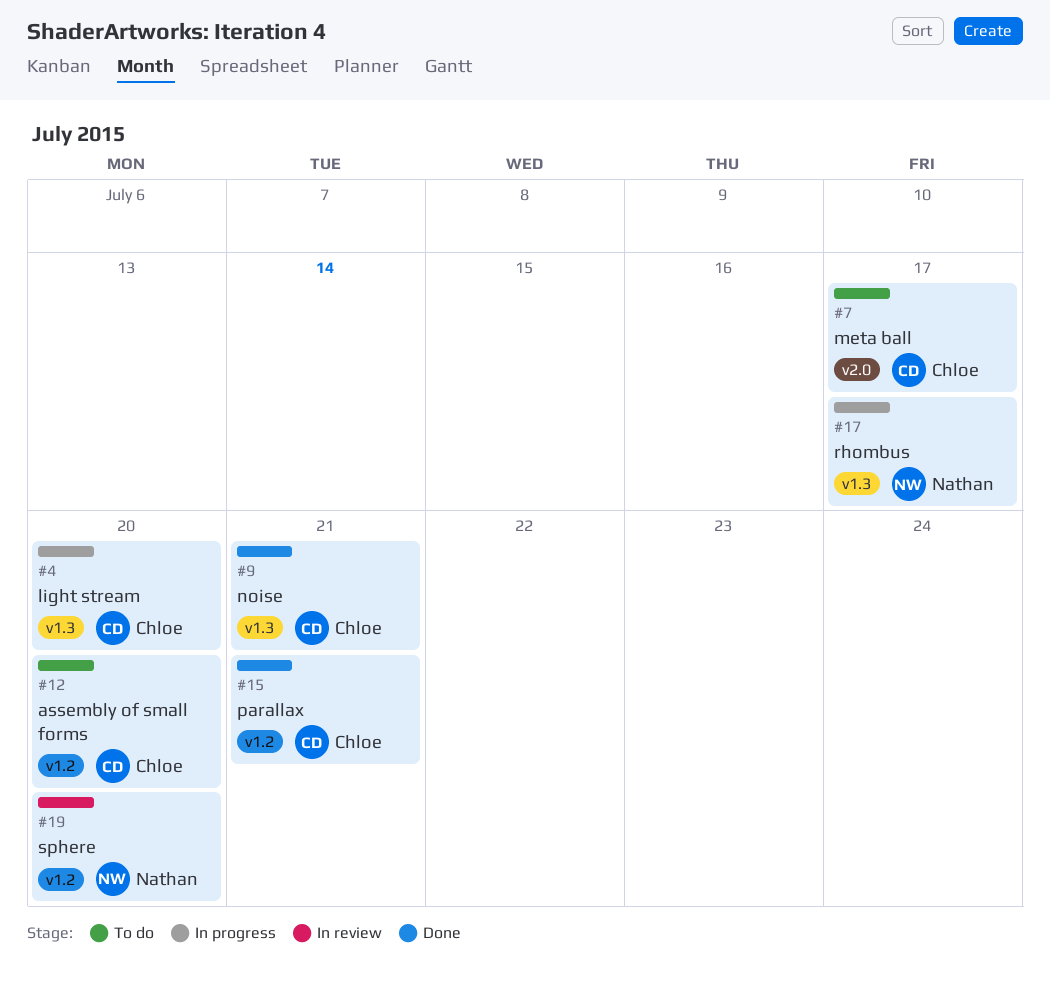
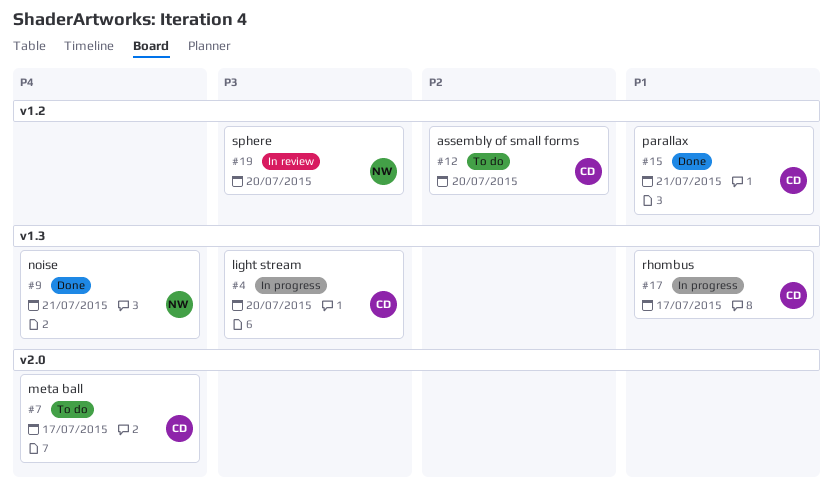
#9, owner: Chloe -> Nathan
#17, owner: Nathan -> Chloe

